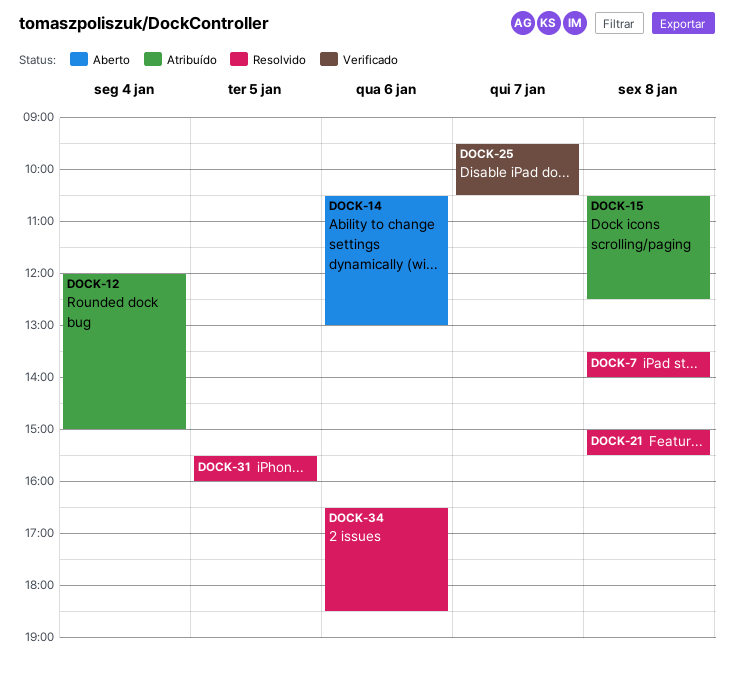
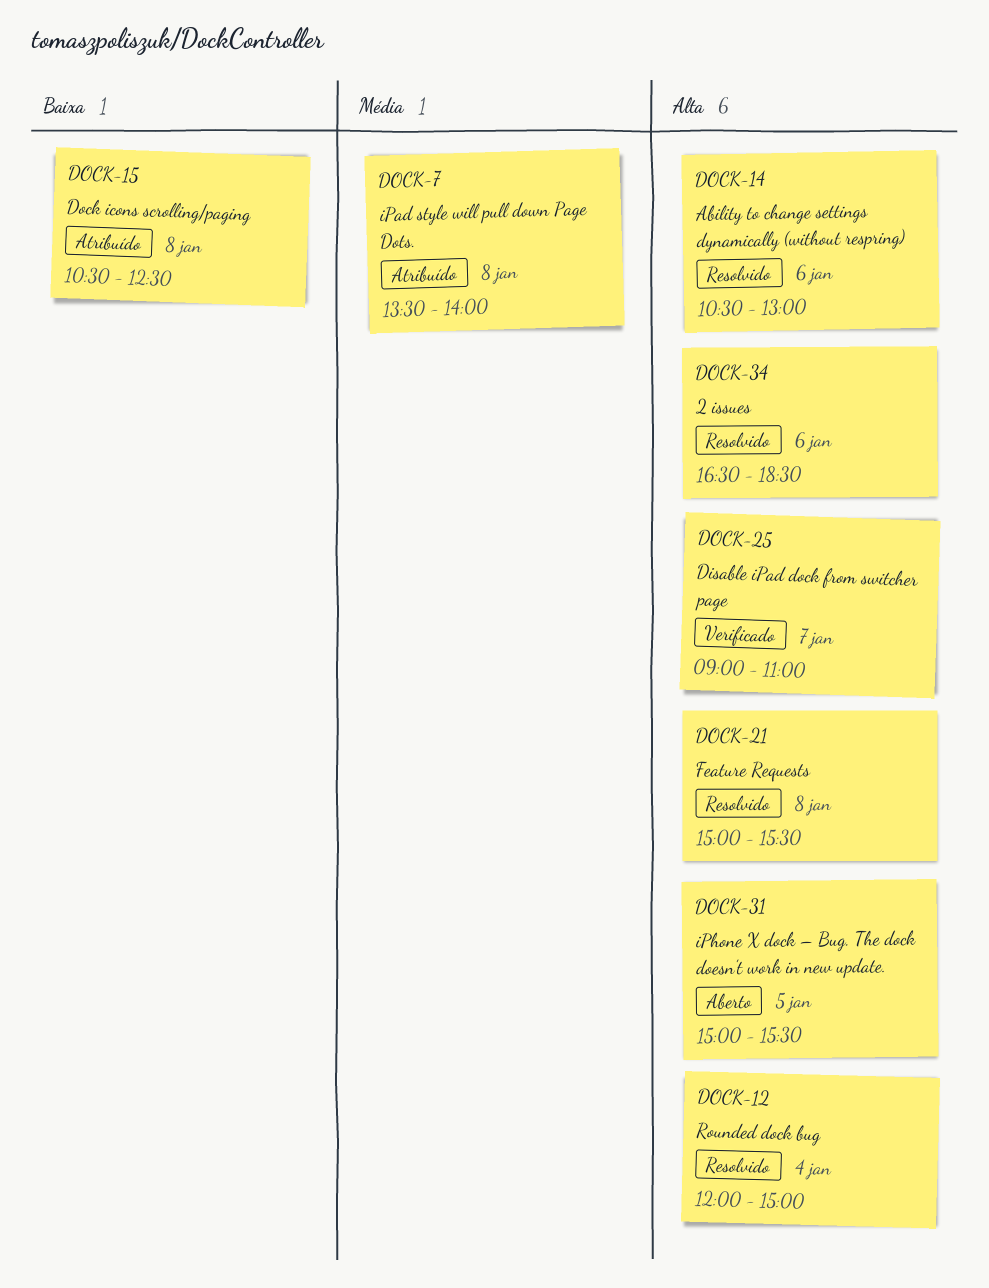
DOCK-7, status: Resolvido -> Atribuído
DOCK-12, status: Atribuído -> Resolvido
DOCK-14, status: Aberto -> Resolvido
DOCK-25, begins: 09:30 -> 09:00
DOCK-25, ends: 10:30 -> 11:00
DOCK-31, status: Resolvido -> Aberto
DOCK-31, begins: 15:30 -> 15:00
DOCK-31, ends: 16:00 -> 15:30

